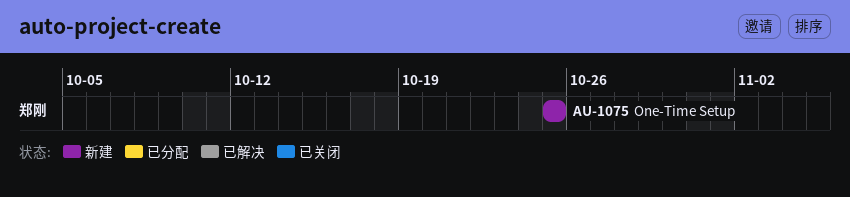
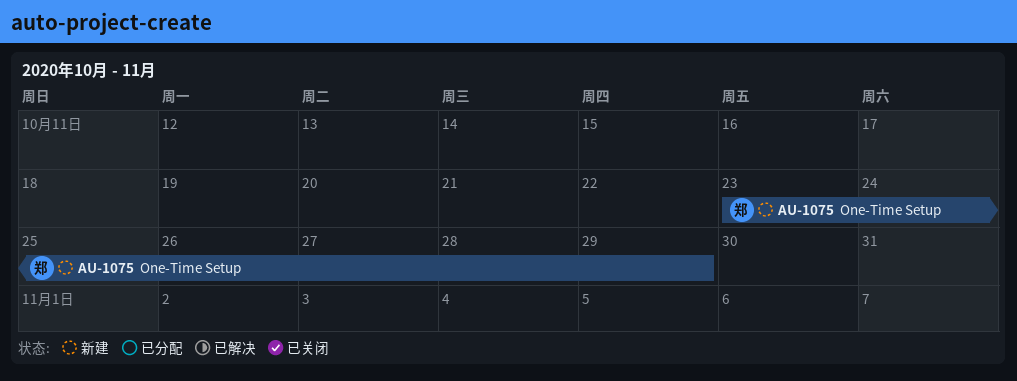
AU-1075, start: Oct 25 -> Oct 23
AU-1075, due: Oct 25 -> Oct 29

